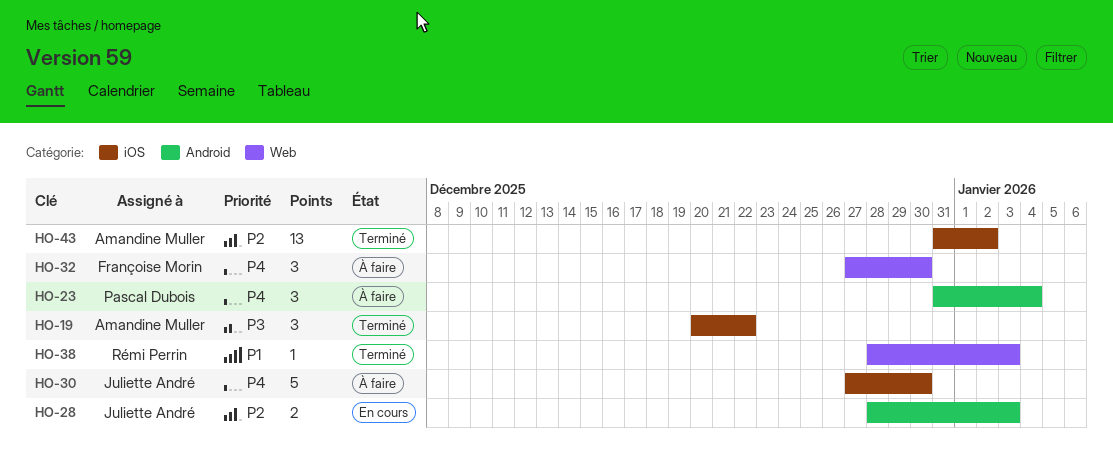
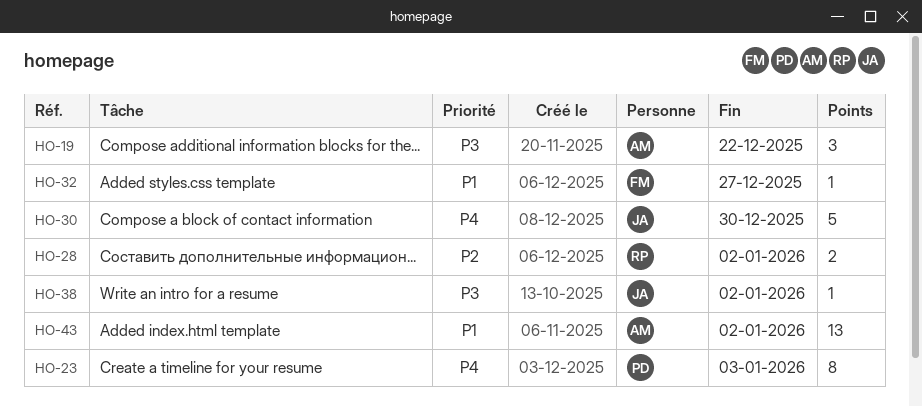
HO-23, estimate: 3 -> 8
HO-23, due: Jan 4 -> Jan 3
HO-28, owner: Juliette André -> Rémi Perrin
HO-28, due: Jan 3 -> Jan 2
HO-32, priority: P4 -> P1
HO-32, estimate: 3 -> 1
HO-32, due: Dec 30 -> Dec 27
HO-38, owner: Rémi Perrin -> Juliette André
HO-38, priority: P1 -> P3
HO-38, due: Jan 3 -> Jan 2
HO-43, priority: P2 -> P1

